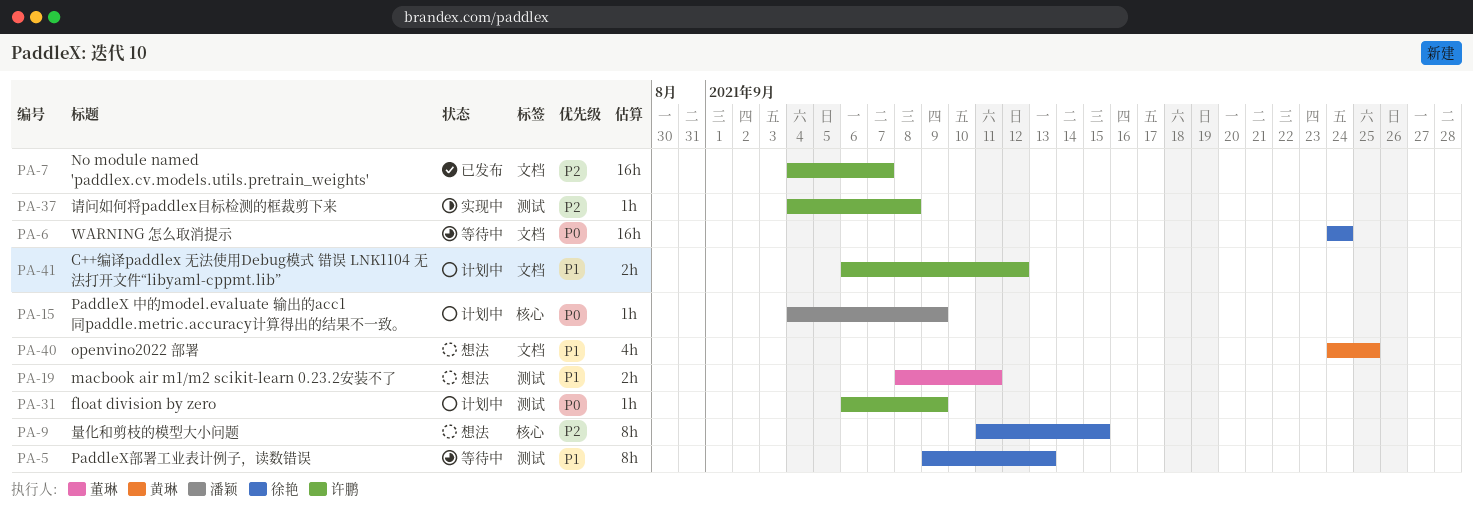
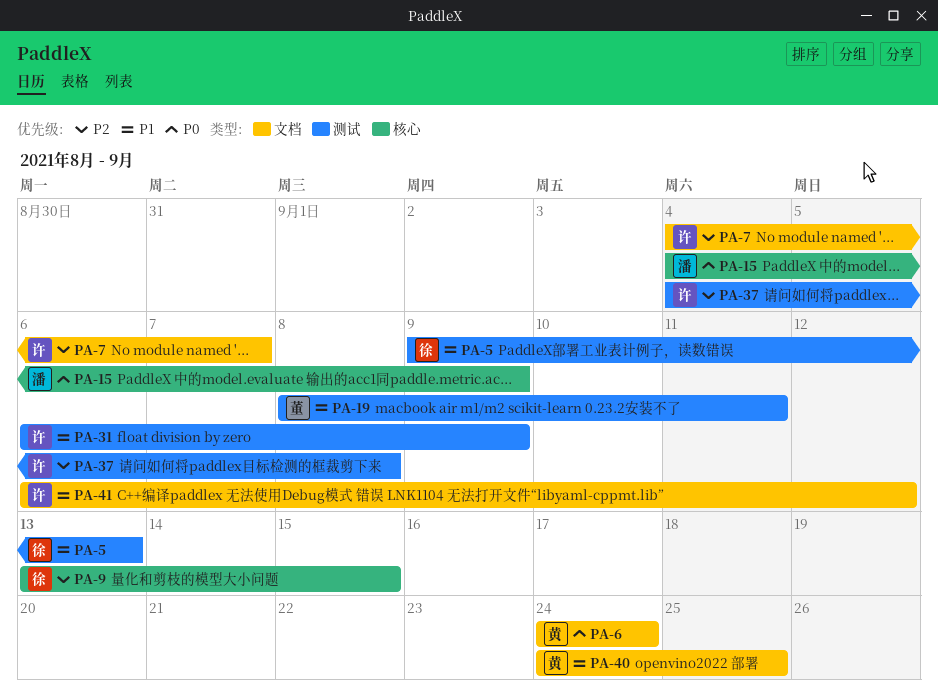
PA-6, owner: 徐艳 -> 黄琳
PA-9, start: Sep 11 -> Sep 13
PA-31, priority: P0 -> P1

